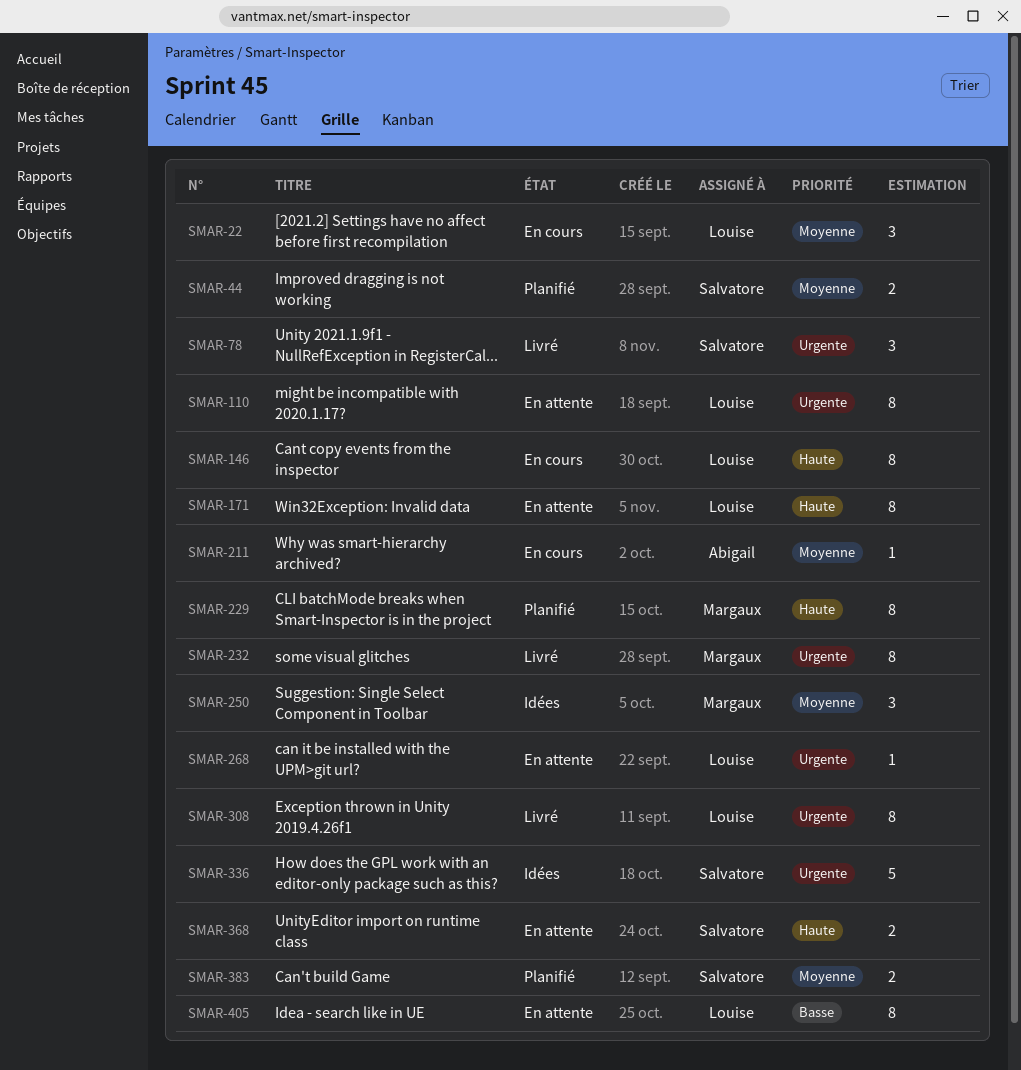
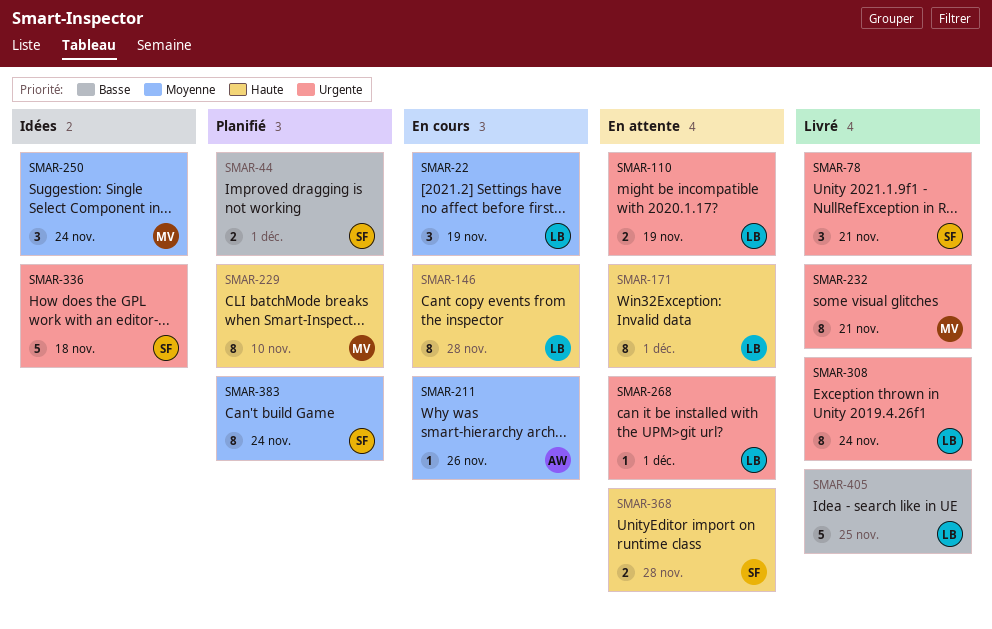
SMAR-44, priority: Moyenne -> Basse
SMAR-110, estimate: 8 -> 2
SMAR-383, estimate: 2 -> 8
SMAR-405, status: En attente -> Livré
SMAR-405, estimate: 8 -> 5

